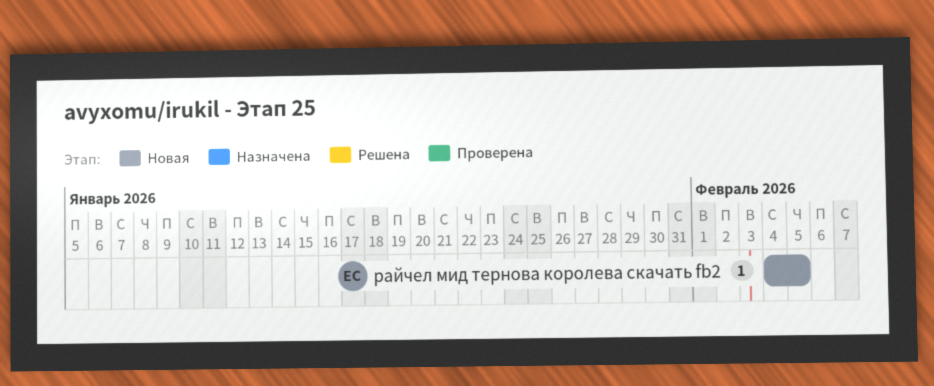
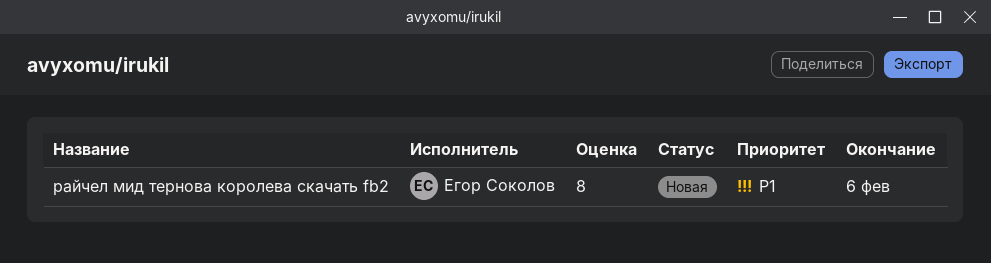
райчел мид тернова королева скачать fb2, estimate: 1 -> 8
райчел мид тернова королева скачать fb2, due: Feb 5 -> Feb 6

